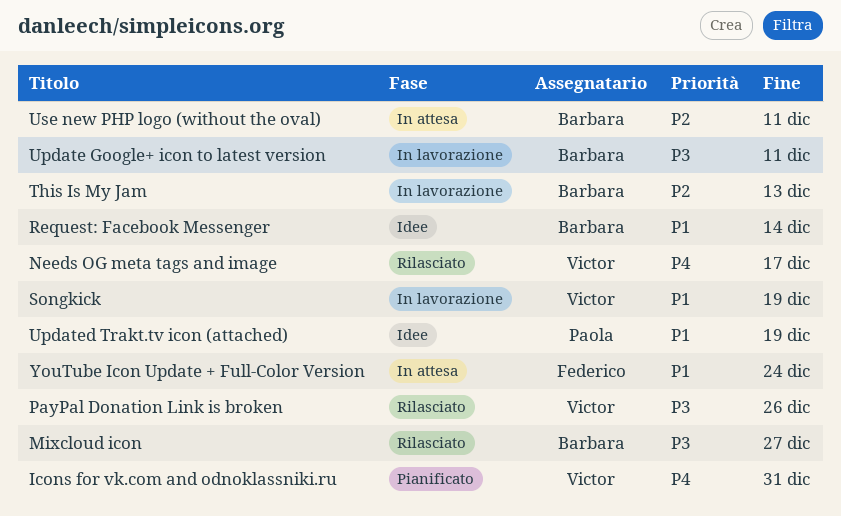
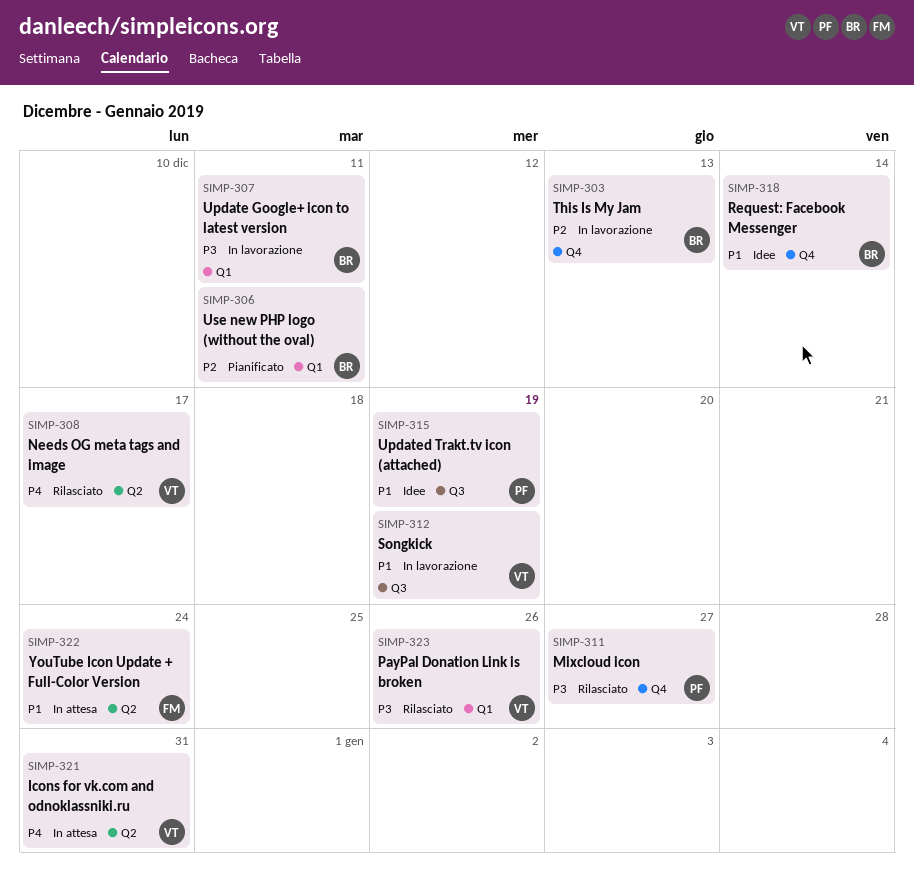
Icons for vk.com and odnoklassniki.ru, status: Pianificato -> In attesa
Mixcloud icon, owner: Barbara -> Paola
Use new PHP logo (without the oval), status: In attesa -> Pianificato

